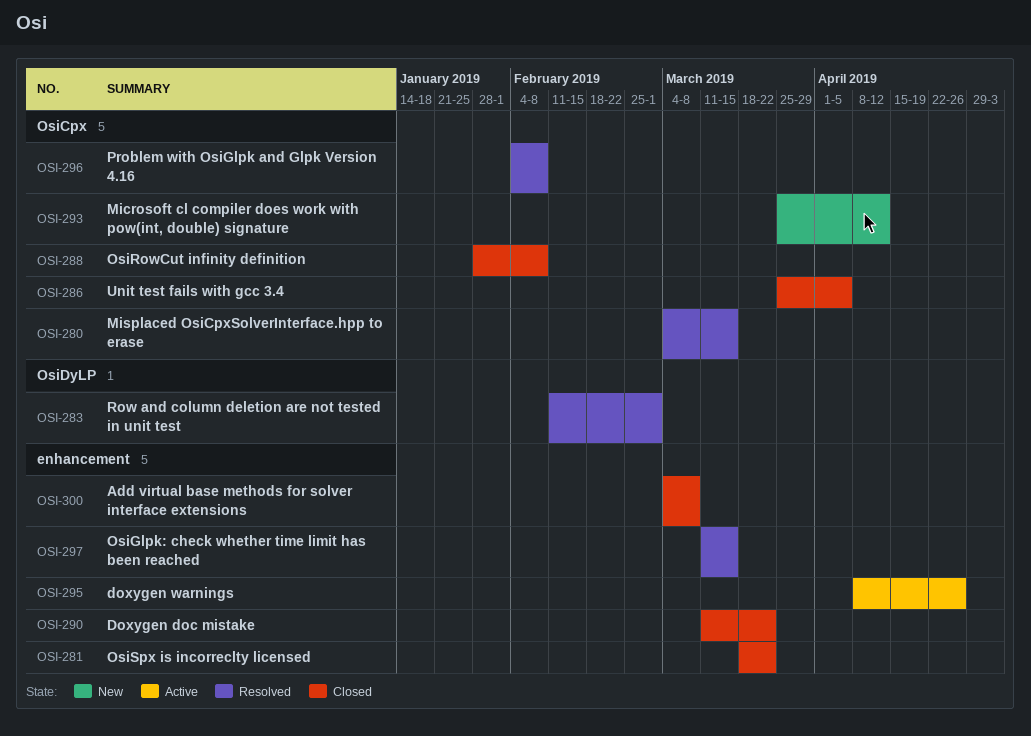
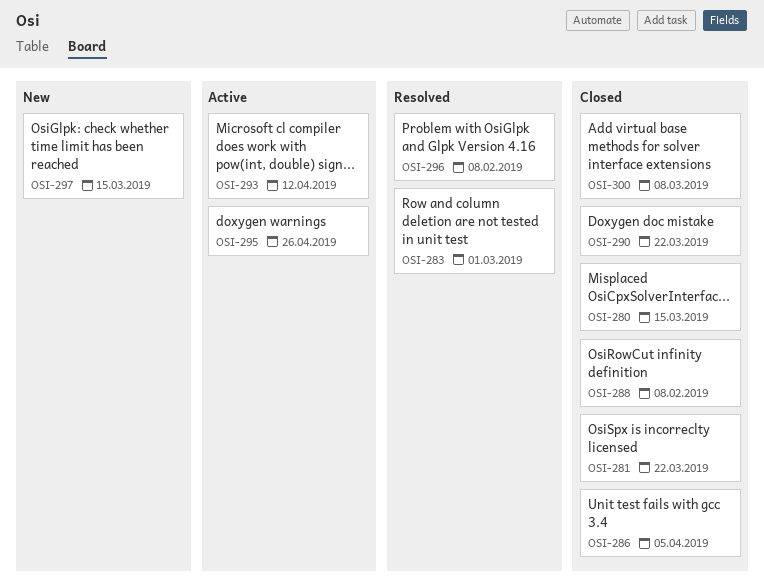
OSI-280, status: Resolved -> Closed
OSI-293, status: New -> Active
OSI-297, status: Resolved -> New

